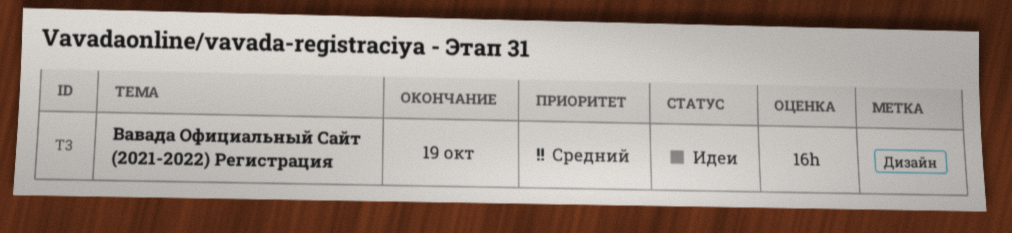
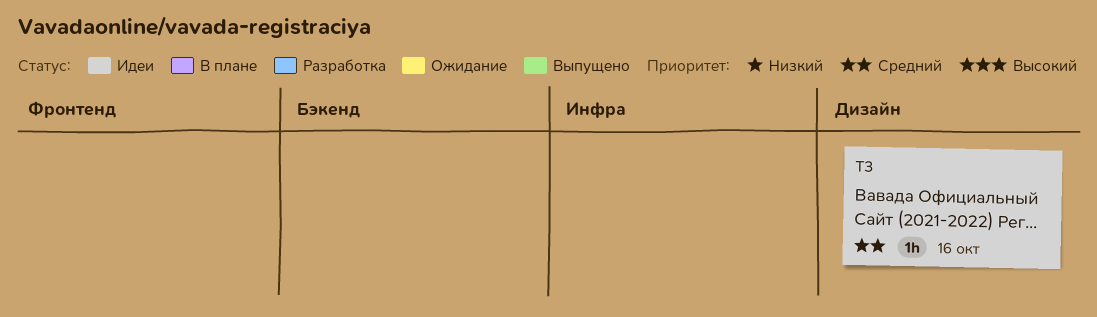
T3, estimate: 16h -> 1h
T3, due: Oct 19 -> Oct 16

